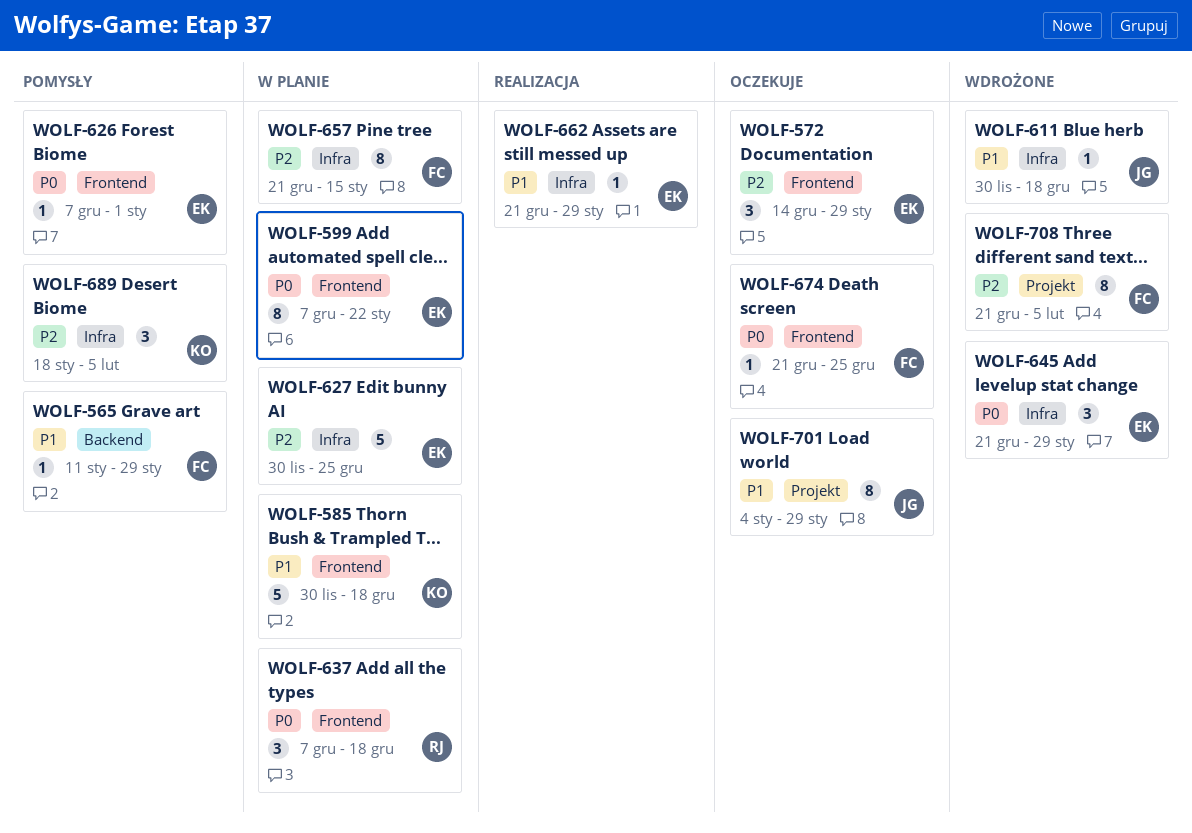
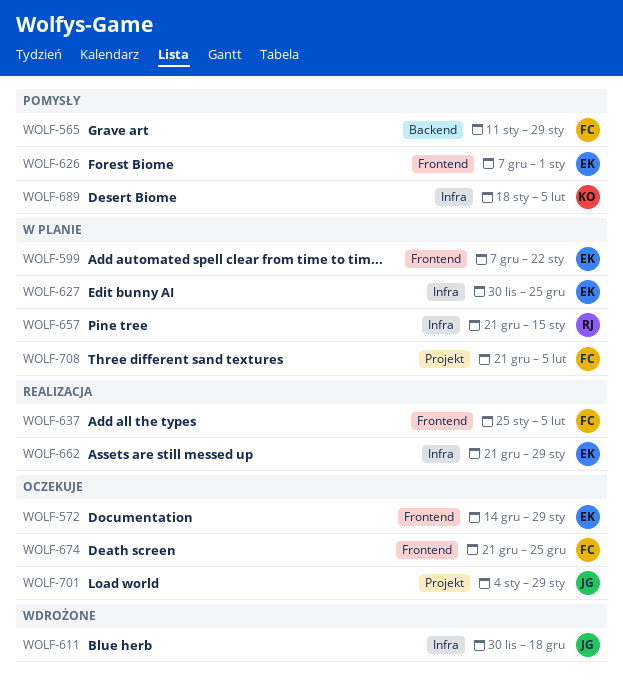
WOLF-585: present -> none
WOLF-637, status: W planie -> Realizacja
WOLF-637, owner: RJ -> FC
WOLF-637, start: Dec 7 -> Jan 25
WOLF-637, due: Dec 18 -> Feb 5
WOLF-645: present -> none
WOLF-657, owner: FC -> RJ
WOLF-708, status: Wdrożone -> W planie

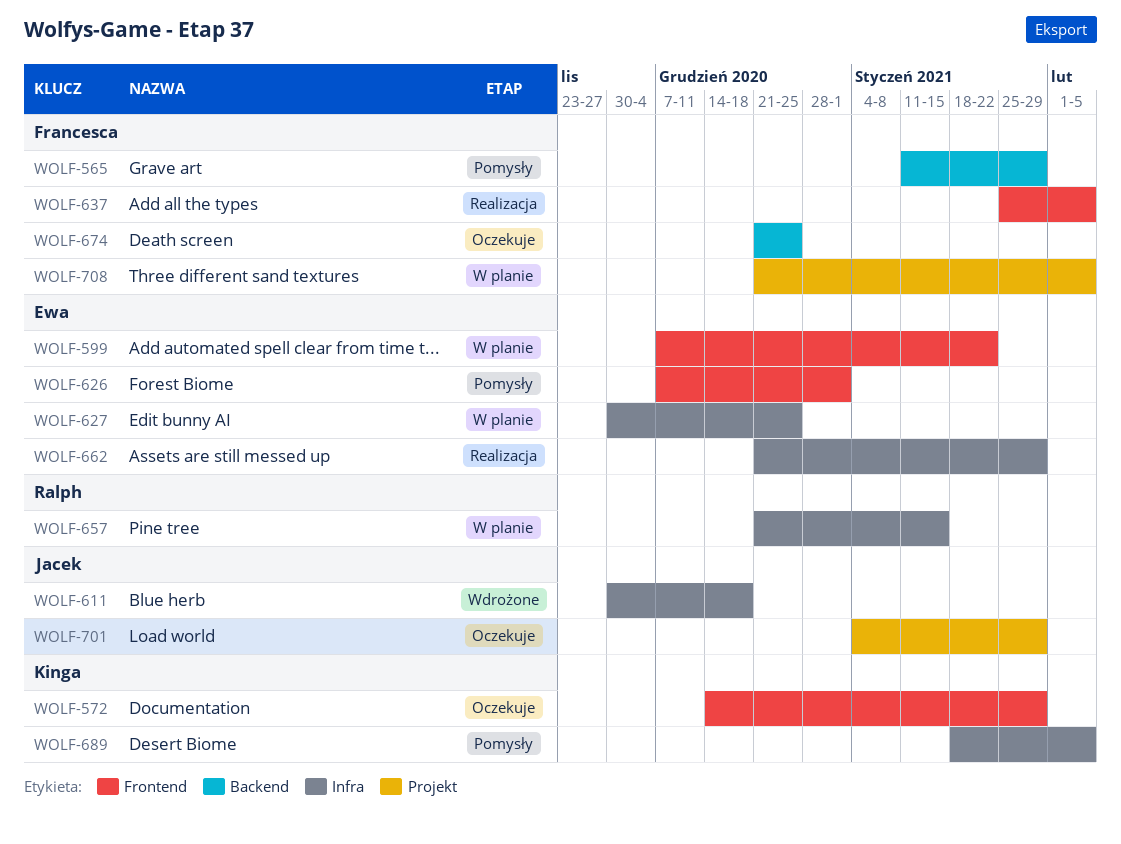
WOLF-572, owner: Ewa -> Kinga
WOLF-674, label: Frontend -> Backend

